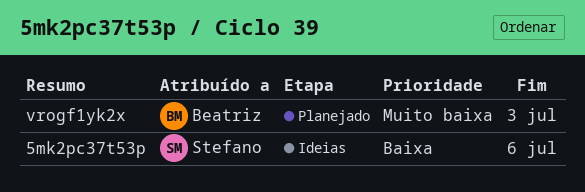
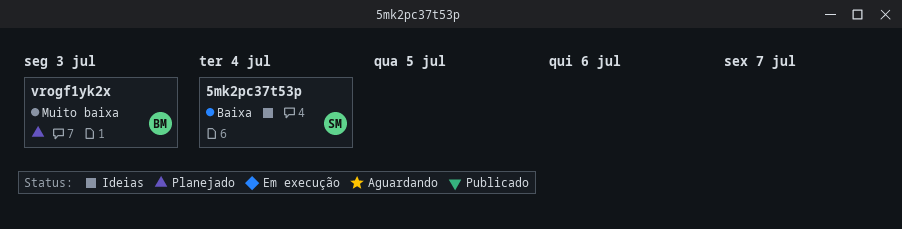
5mk2pc37t53p, due: Jul 6 -> Jul 4

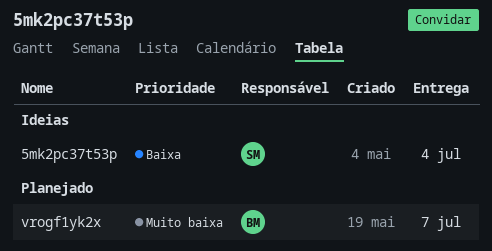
vrogf1yk2x, due: Jul 3 -> Jul 7

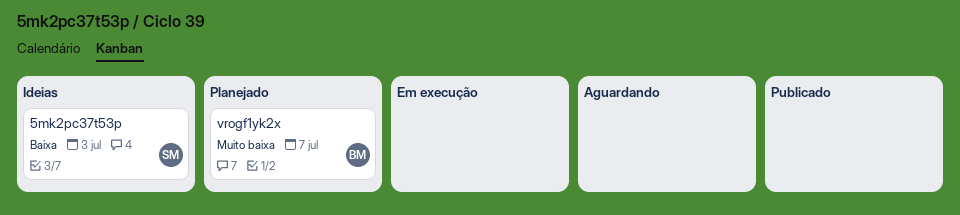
5mk2pc37t53p, due: Jul 4 -> Jul 3

